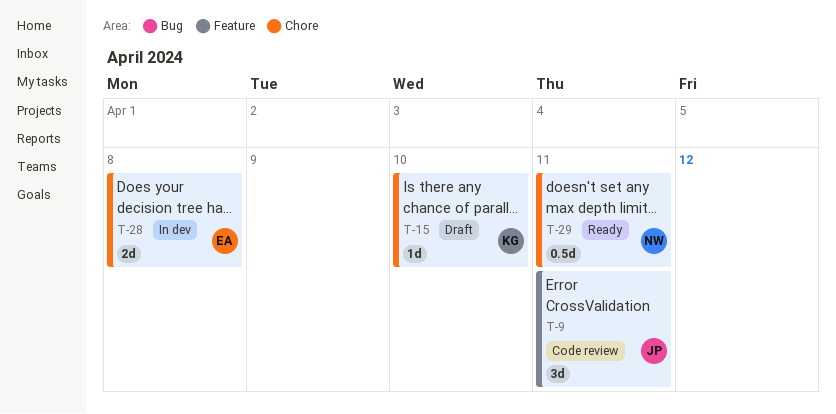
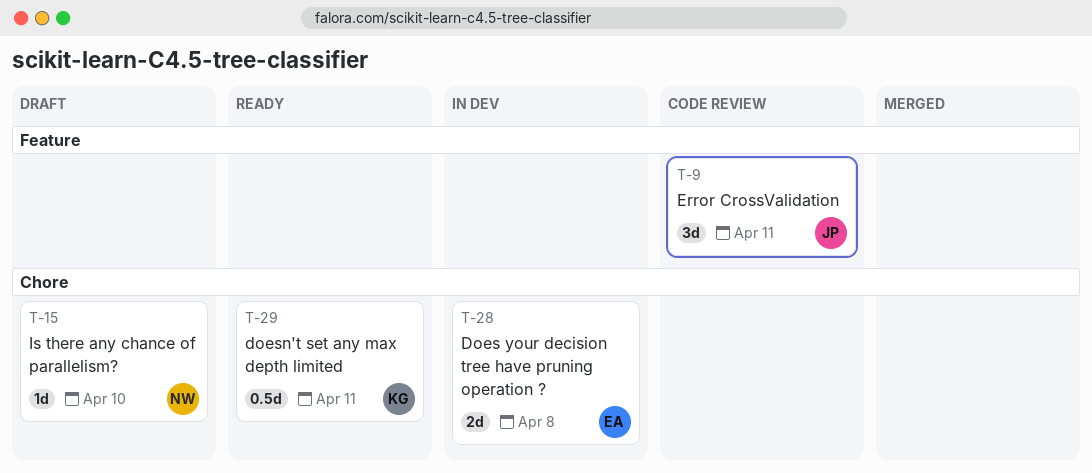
T-15, owner: KG -> NW
T-29, owner: NW -> KG

